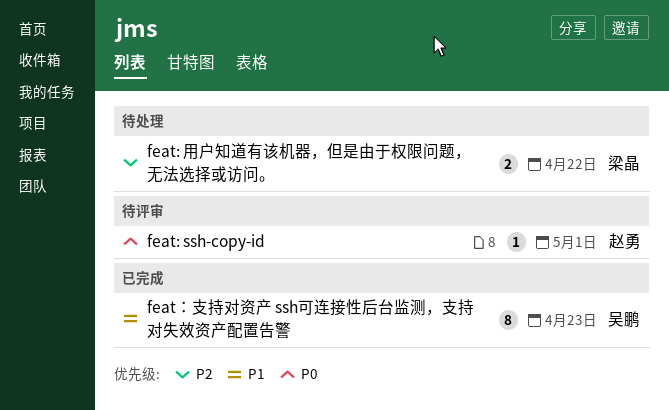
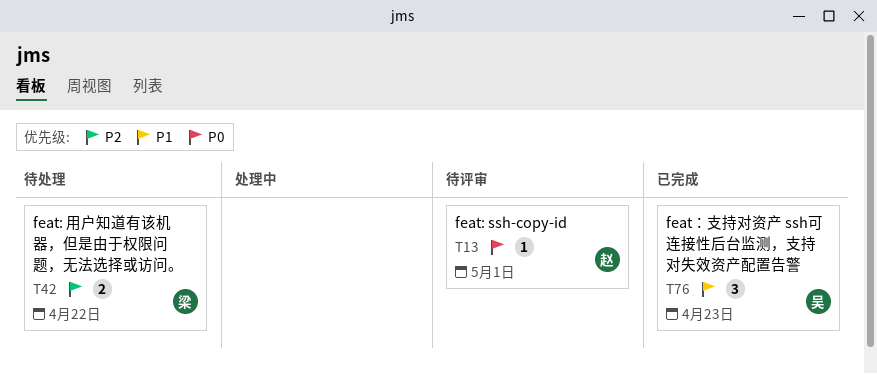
feat：支持对资产 ssh可连接性后台监测，支持对失效资产配置告警, estimate: 8 -> 3

